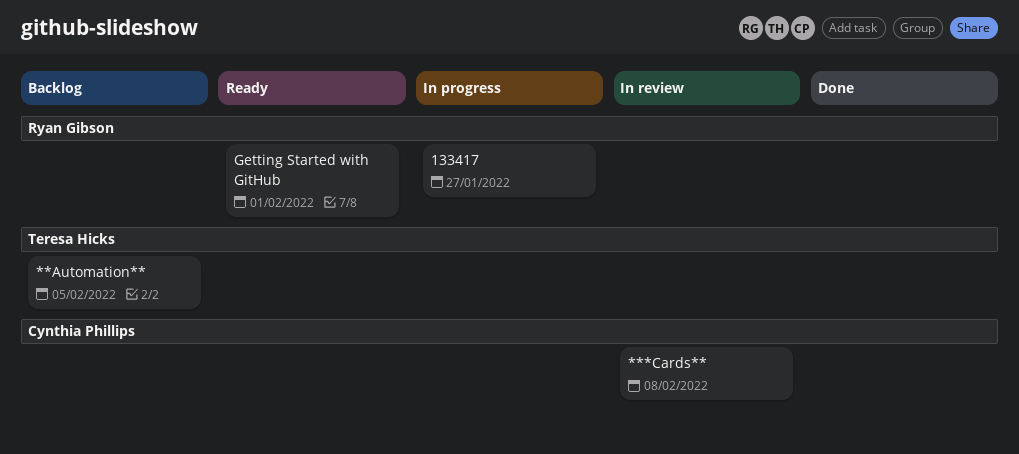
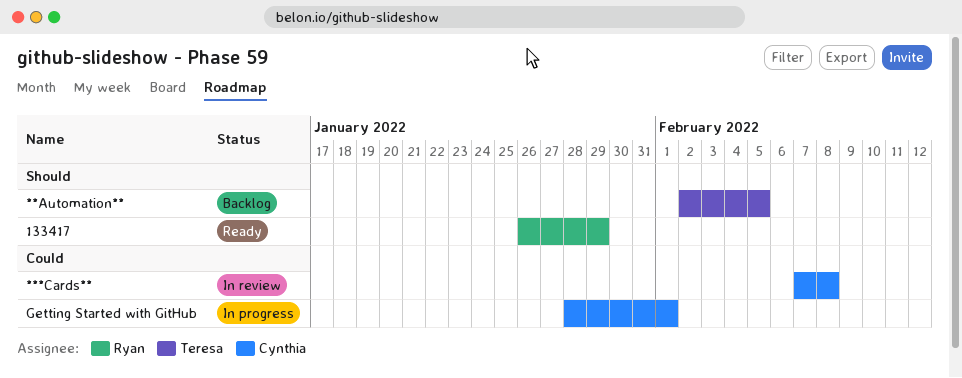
133417, status: In progress -> Ready
133417, due: Jan 27 -> Jan 29
Getting Started with GitHub, status: Ready -> In progress
Getting Started with GitHub, owner: Ryan Gibson -> Cynthia Phillips

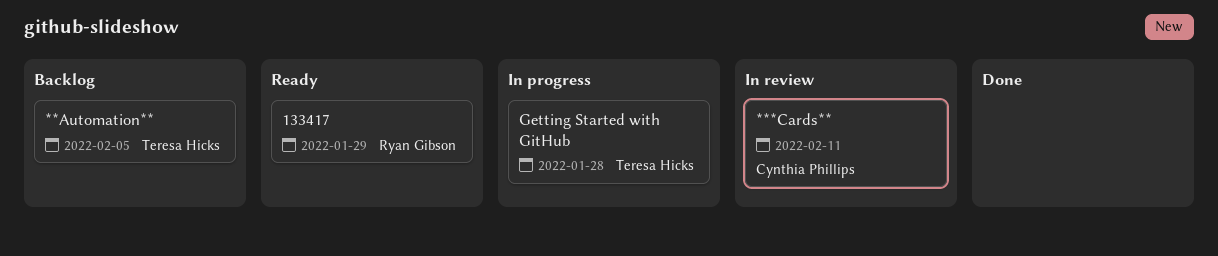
***Cards**, due: Feb 8 -> Feb 11
Getting Started with GitHub, owner: Cynthia Phillips -> Teresa Hicks
Getting Started with GitHub, due: Feb 1 -> Jan 28

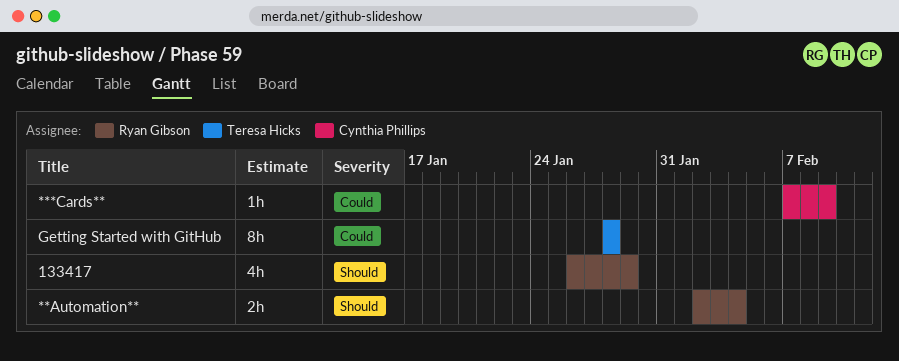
***Cards**, due: Feb 11 -> Feb 9
**Automation**, owner: Teresa Hicks -> Ryan Gibson
**Automation**, due: Feb 5 -> Feb 4

